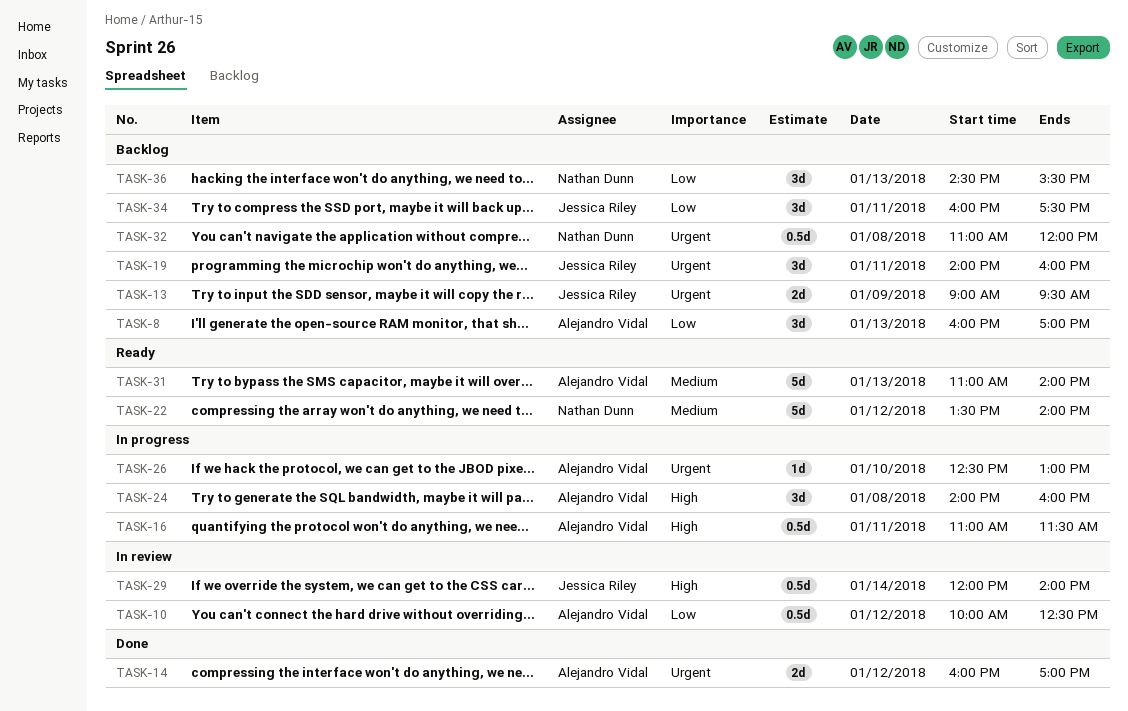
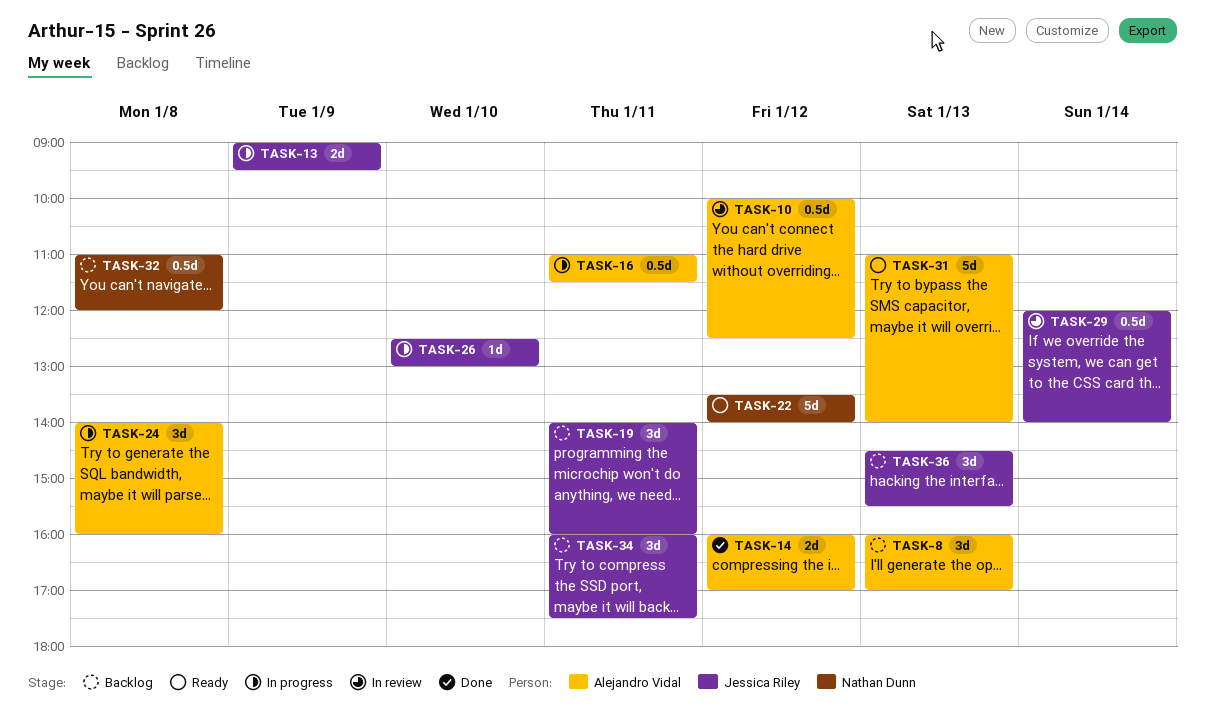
TASK-13, status: Backlog -> In progress
TASK-26, owner: Alejandro Vidal -> Jessica Riley
TASK-36, owner: Nathan Dunn -> Jessica Riley

